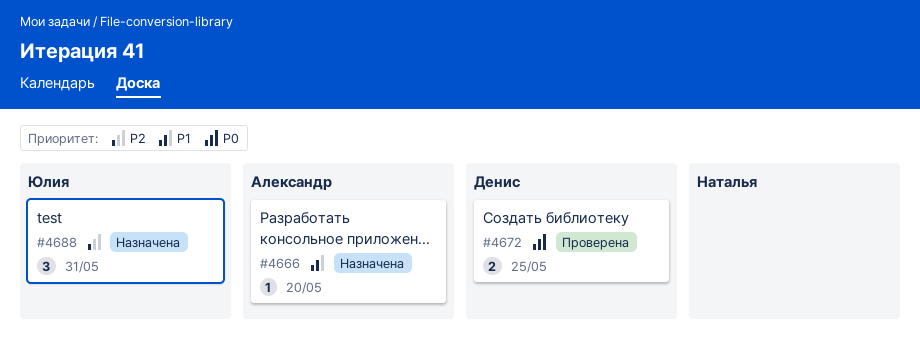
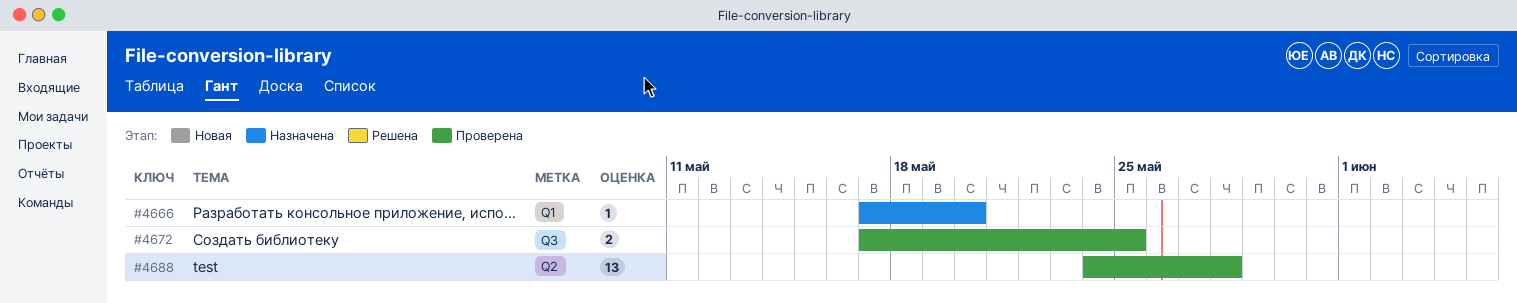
#4688, status: Назначена -> Проверена
#4688, estimate: 3 -> 13
#4688, due: May 31 -> May 28

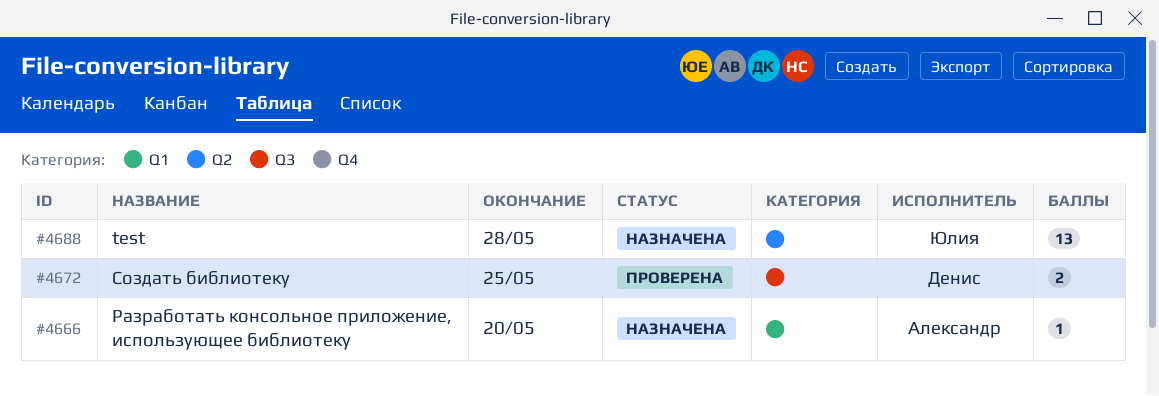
#4688, status: Проверена -> Назначена

